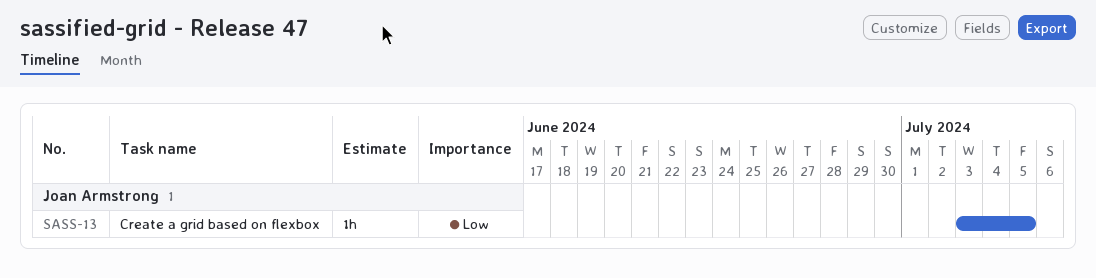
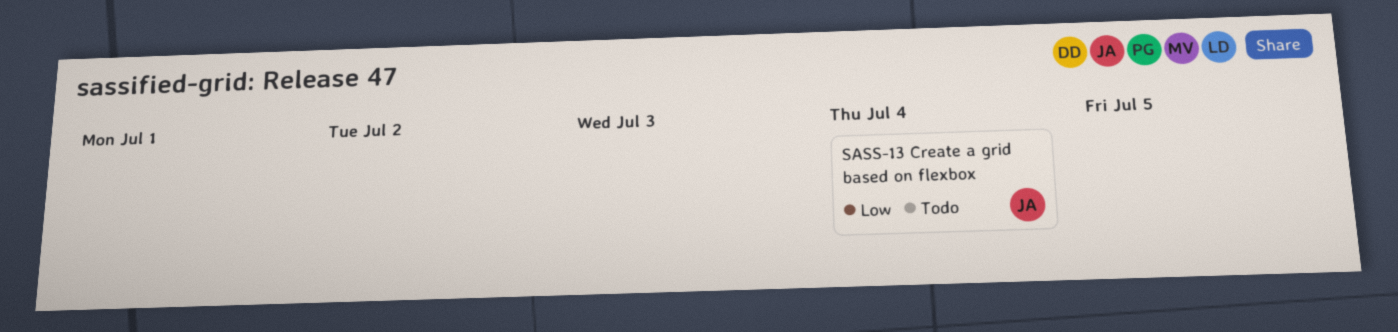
SASS-13, due: Jul 5 -> Jul 4

